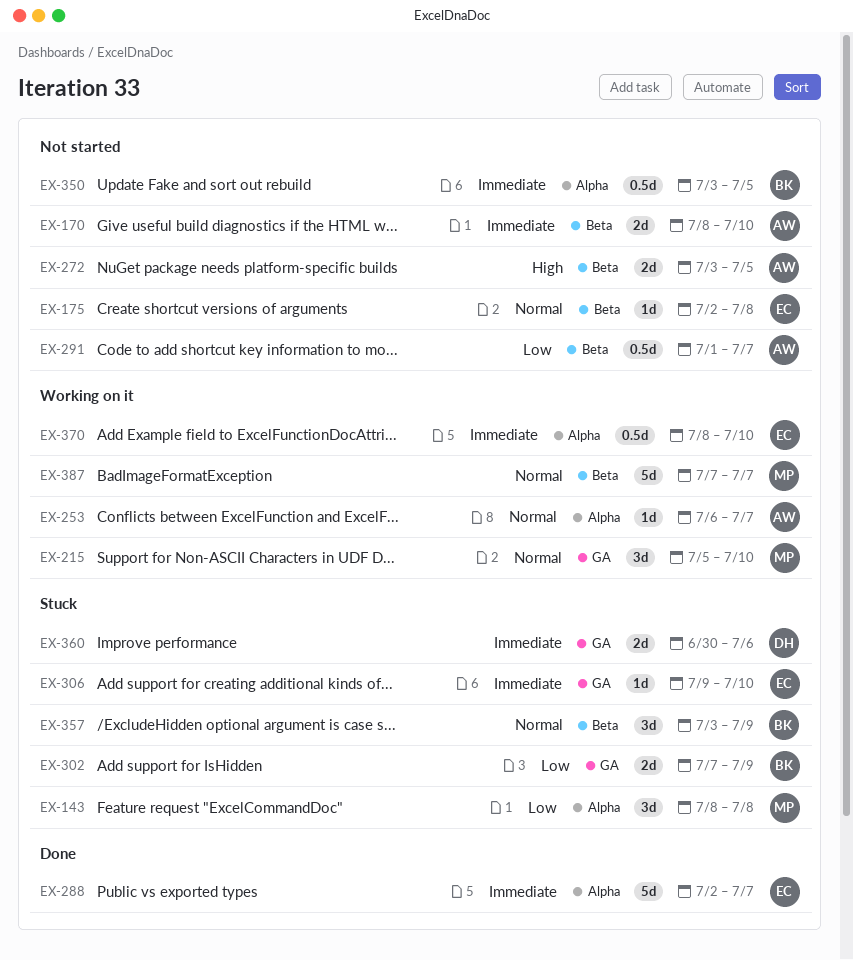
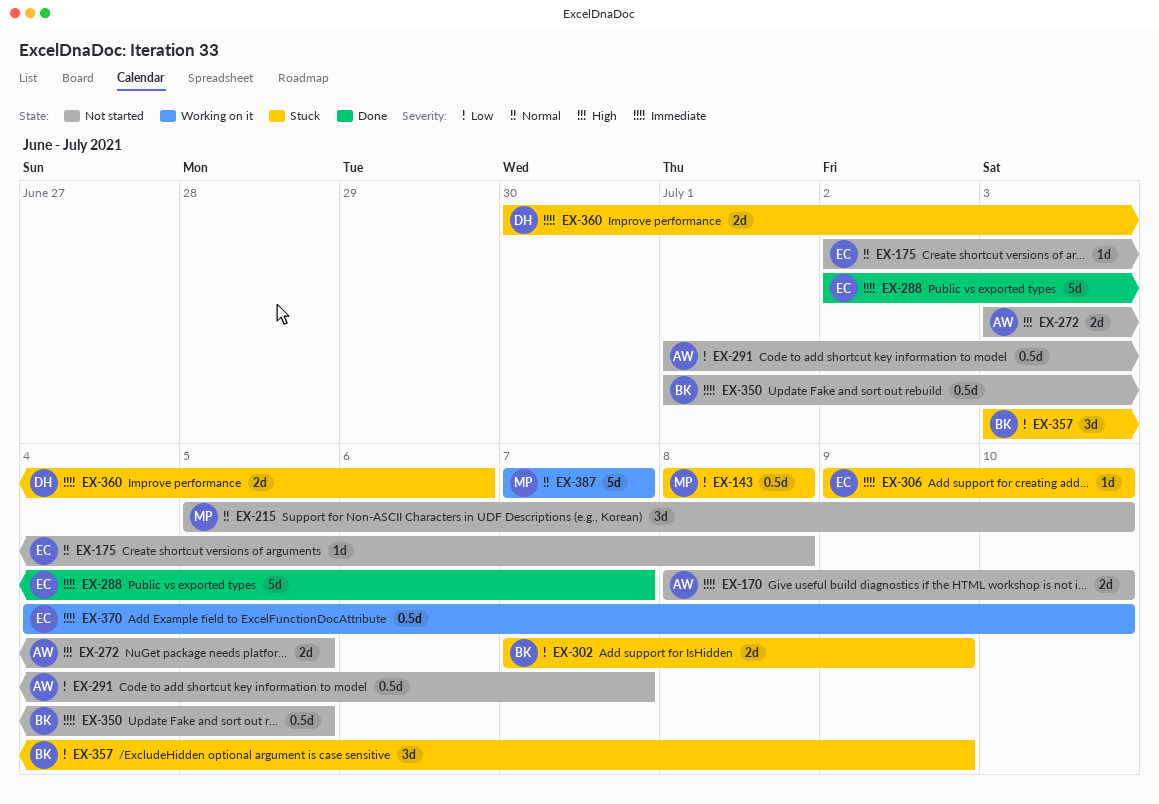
EX-143, estimate: 3d -> 0.5d
EX-215, status: Working on it -> Not started
EX-253: present -> none
EX-350, start: Jul 3 -> Jul 1
EX-357, priority: Normal -> Low
EX-370, start: Jul 8 -> Jul 4

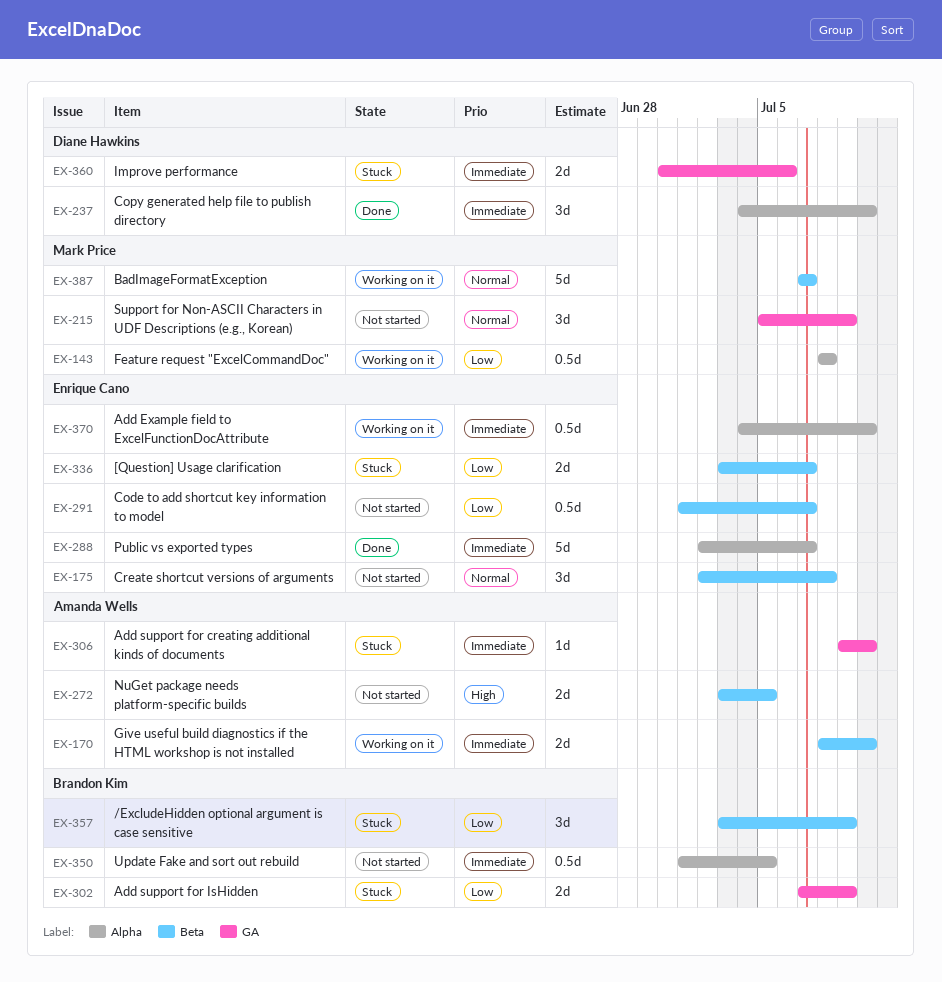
EX-143, status: Stuck -> Working on it
EX-170, status: Not started -> Working on it
EX-175, estimate: 1d -> 3d
EX-215, due: Jul 10 -> Jul 9
EX-237: none -> present
EX-291, owner: Amanda Wells -> Enrique Cano
EX-306, owner: Enrique Cano -> Amanda Wells
EX-336: none -> present

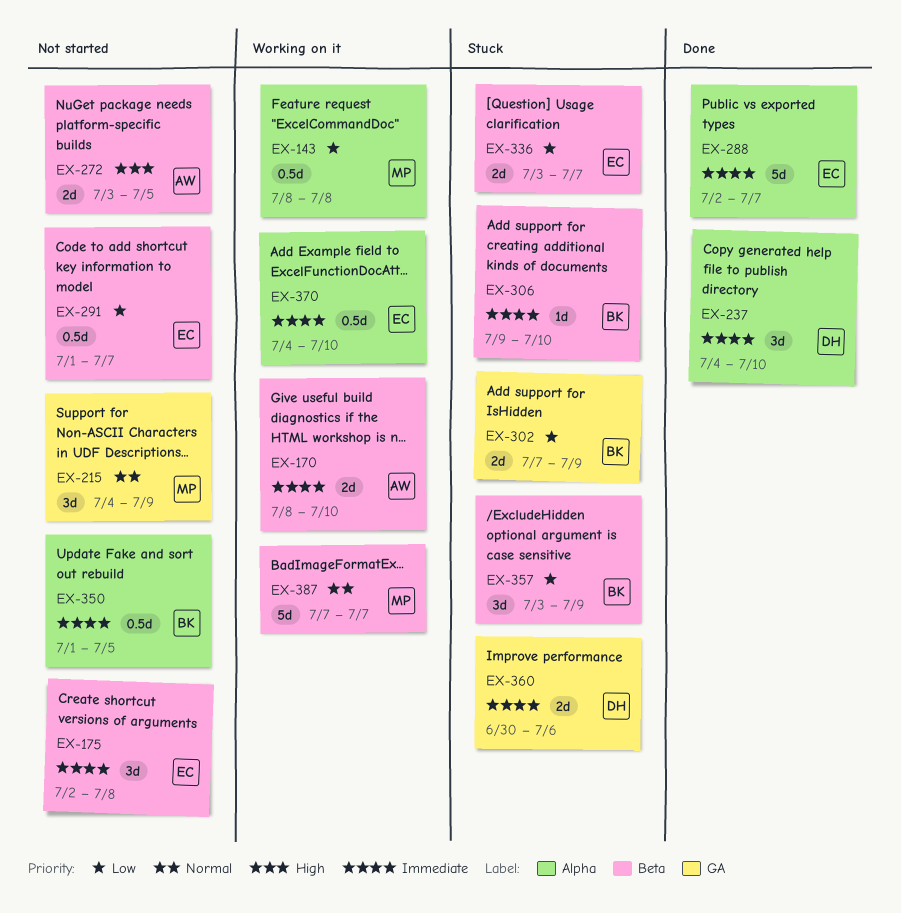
EX-175, priority: Normal -> Immediate
EX-215, start: Jul 5 -> Jul 4
EX-306, owner: Amanda Wells -> Brandon Kim
EX-306, label: GA -> Beta

